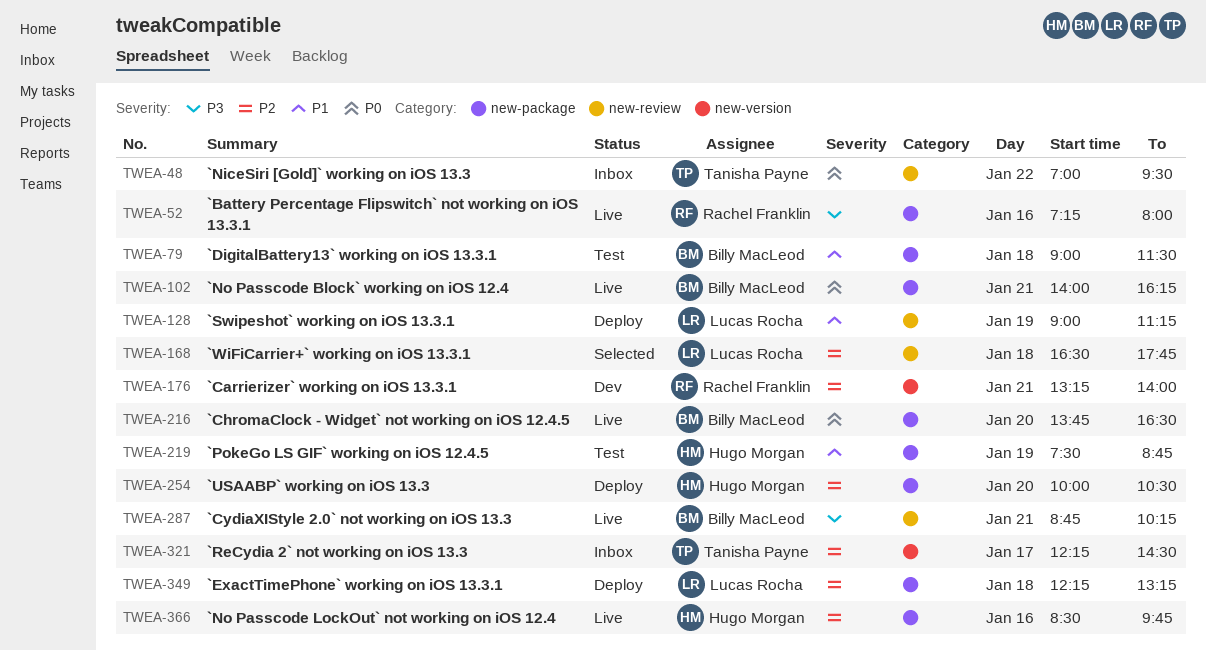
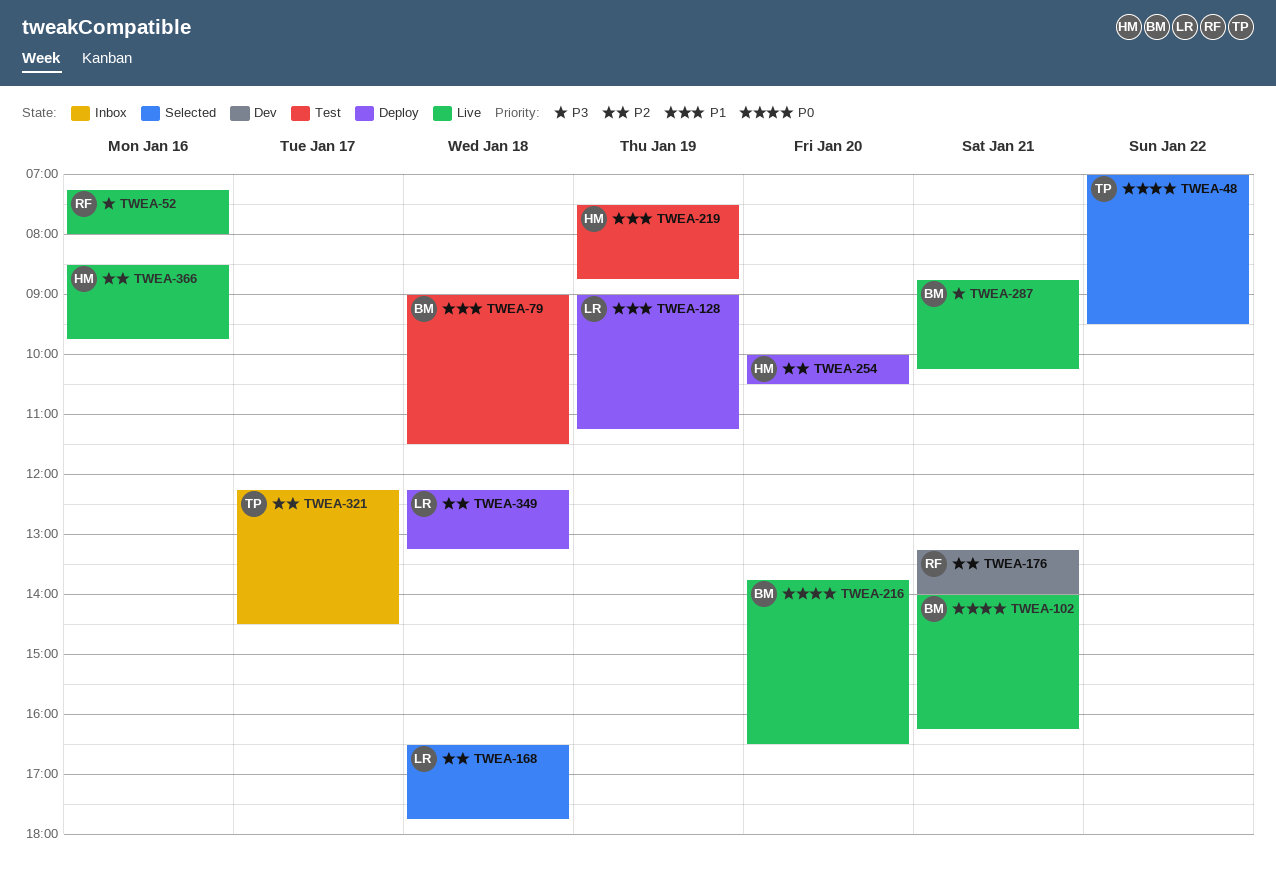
TWEA-48, status: Inbox -> Selected

